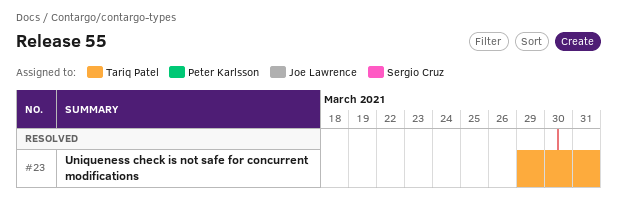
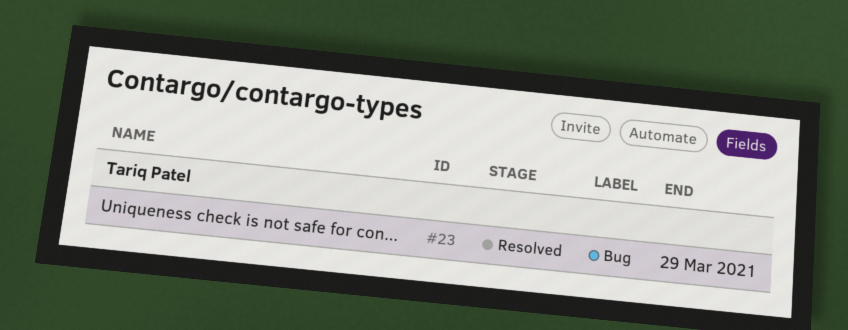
#23, due: Mar 31 -> Mar 29

